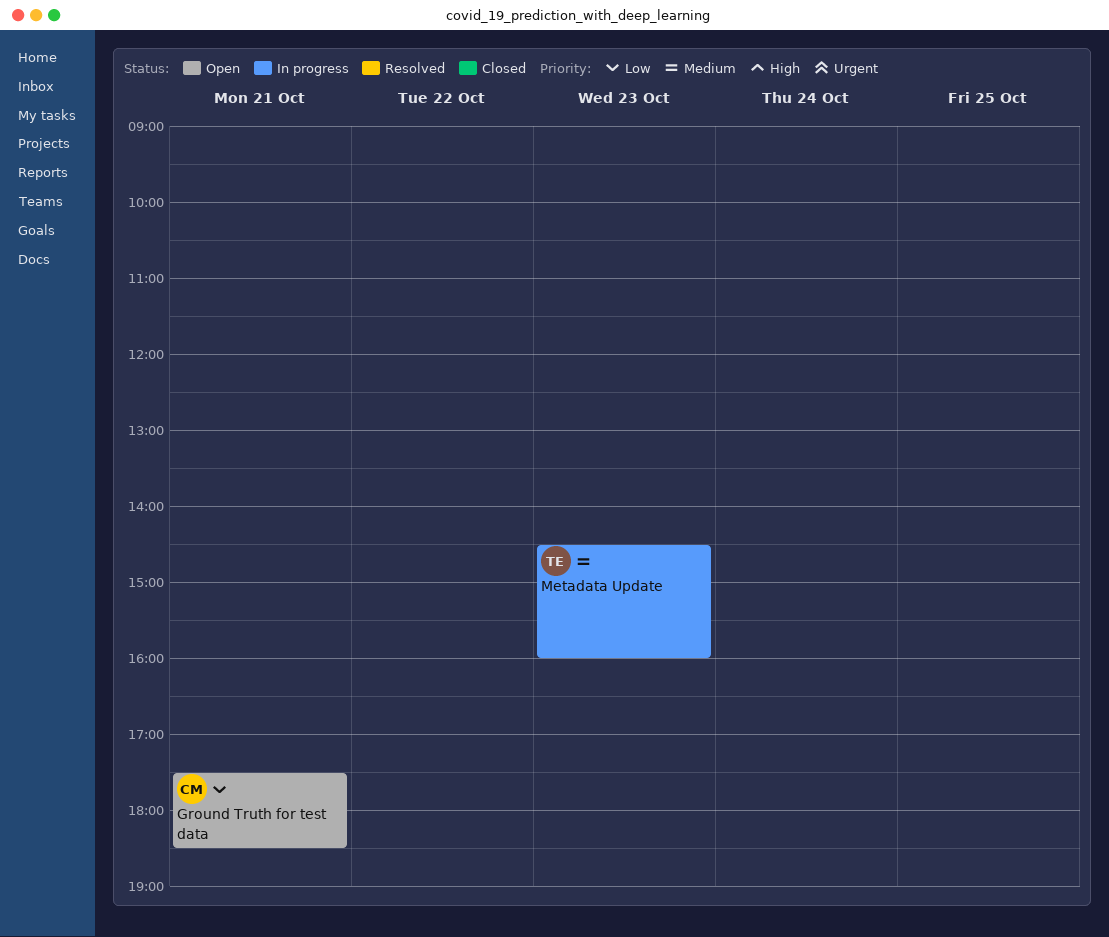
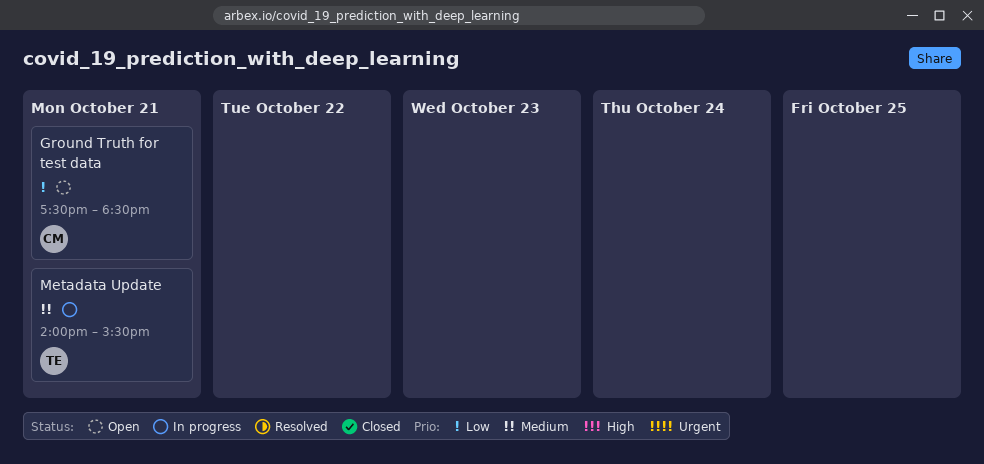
Metadata Update, day: Oct 23 -> Oct 21
Metadata Update, begins: 14:30 -> 14:00
Metadata Update, ends: 16:00 -> 15:30

